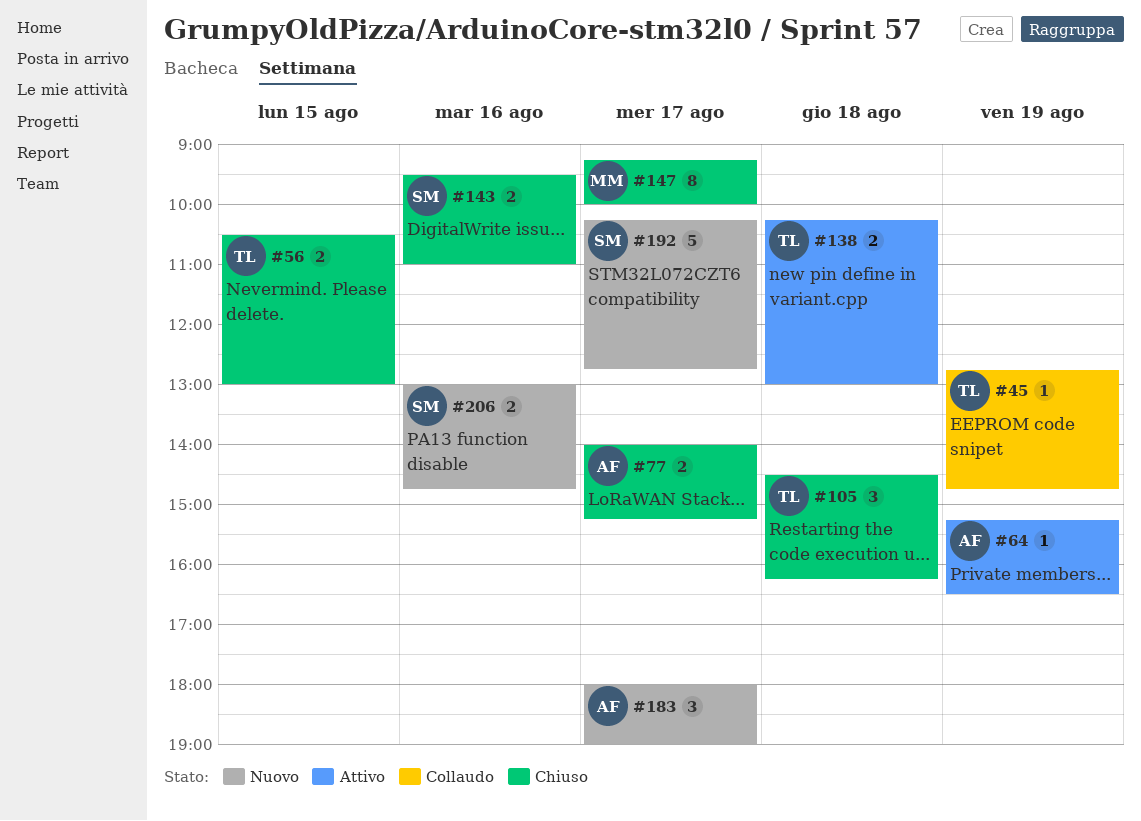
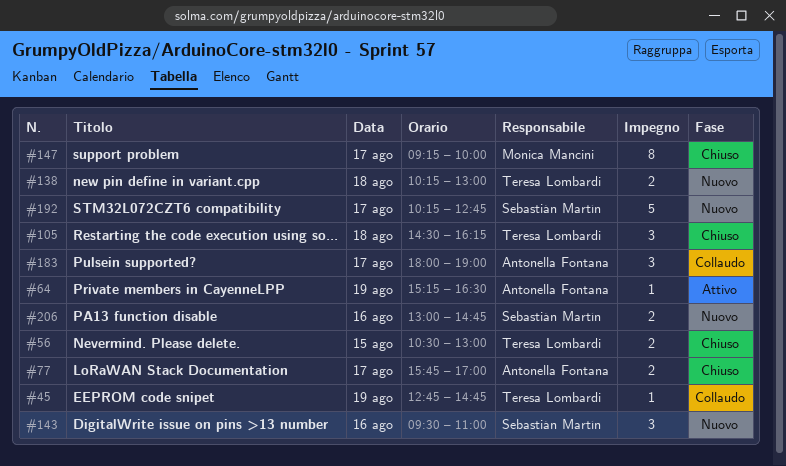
#77, begins: 14:00 -> 15:45
#77, ends: 15:15 -> 17:00
#138, status: Attivo -> Nuovo
#143, status: Chiuso -> Nuovo
#143, estimate: 2 -> 3
#183, status: Nuovo -> Collaudo

